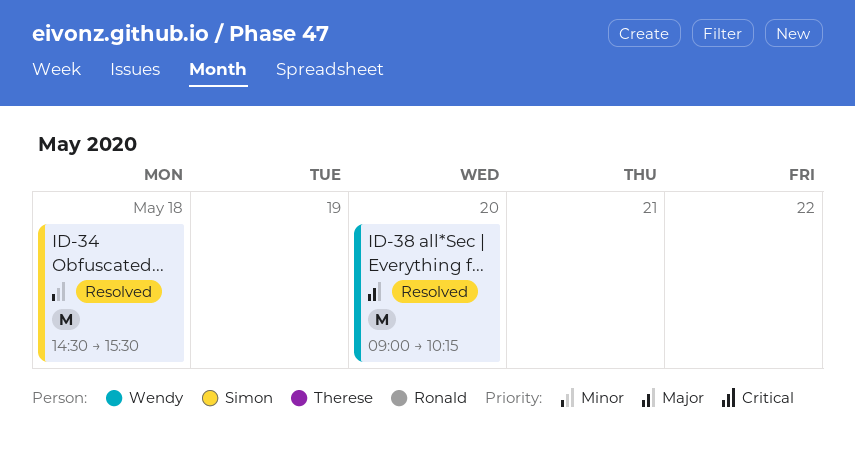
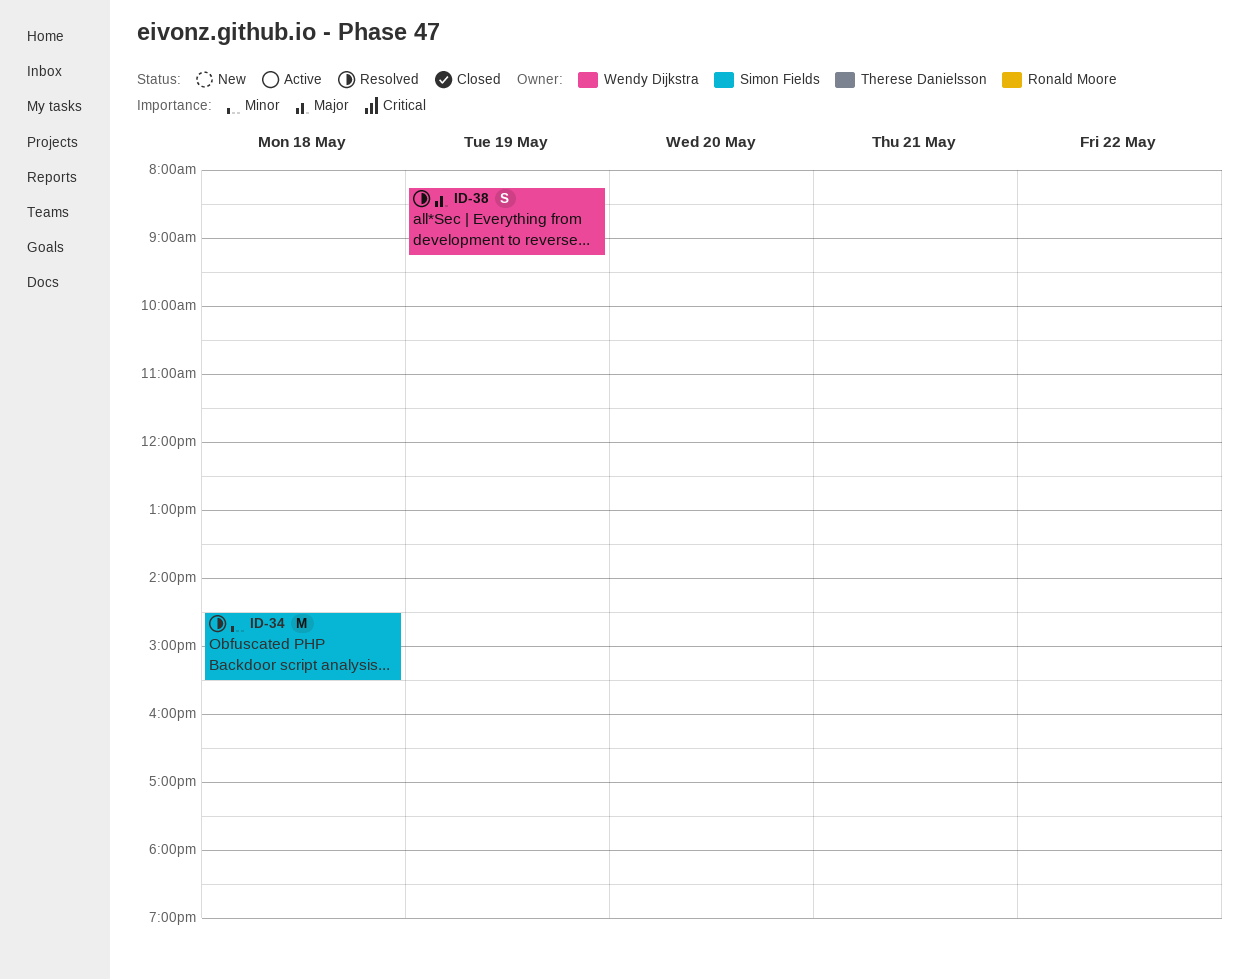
ID-38, estimate: M -> S
ID-38, day: May 20 -> May 19
ID-38, begins: 09:00 -> 08:15
ID-38, ends: 10:15 -> 09:15

